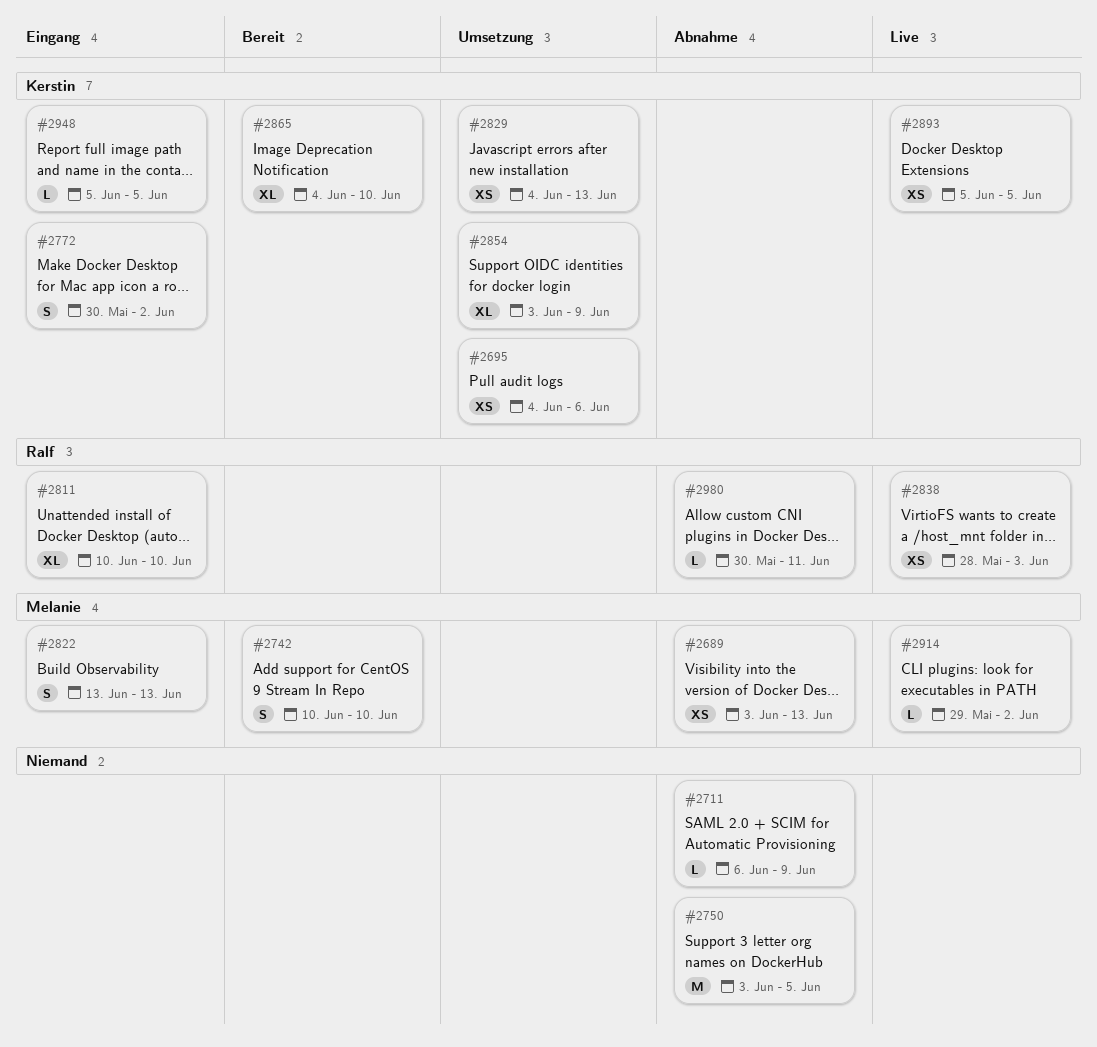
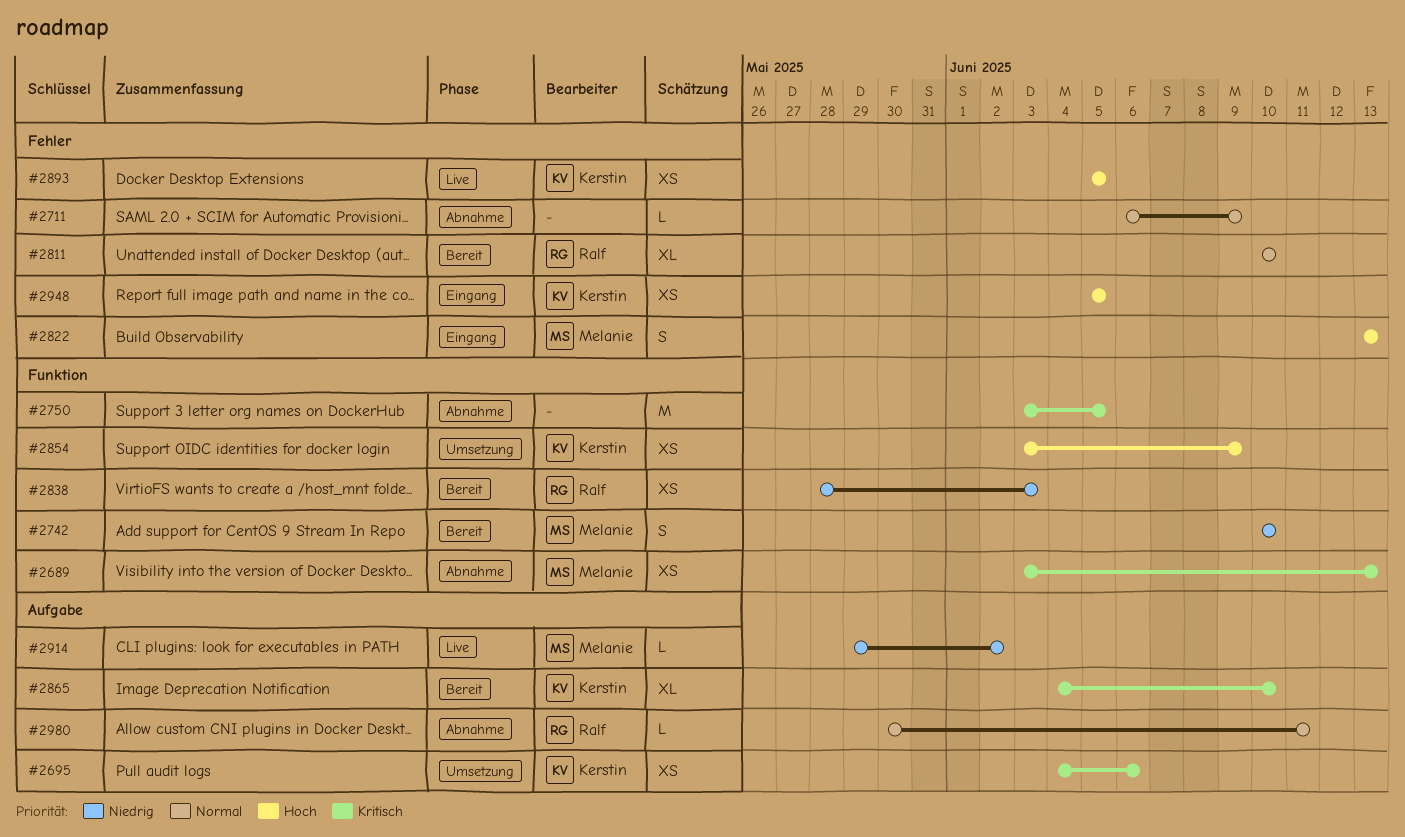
#2772: present -> none
#2811, status: Eingang -> Bereit
#2829: present -> none
#2838, status: Live -> Bereit
#2854, estimate: XL -> XS
#2948, estimate: L -> XS

